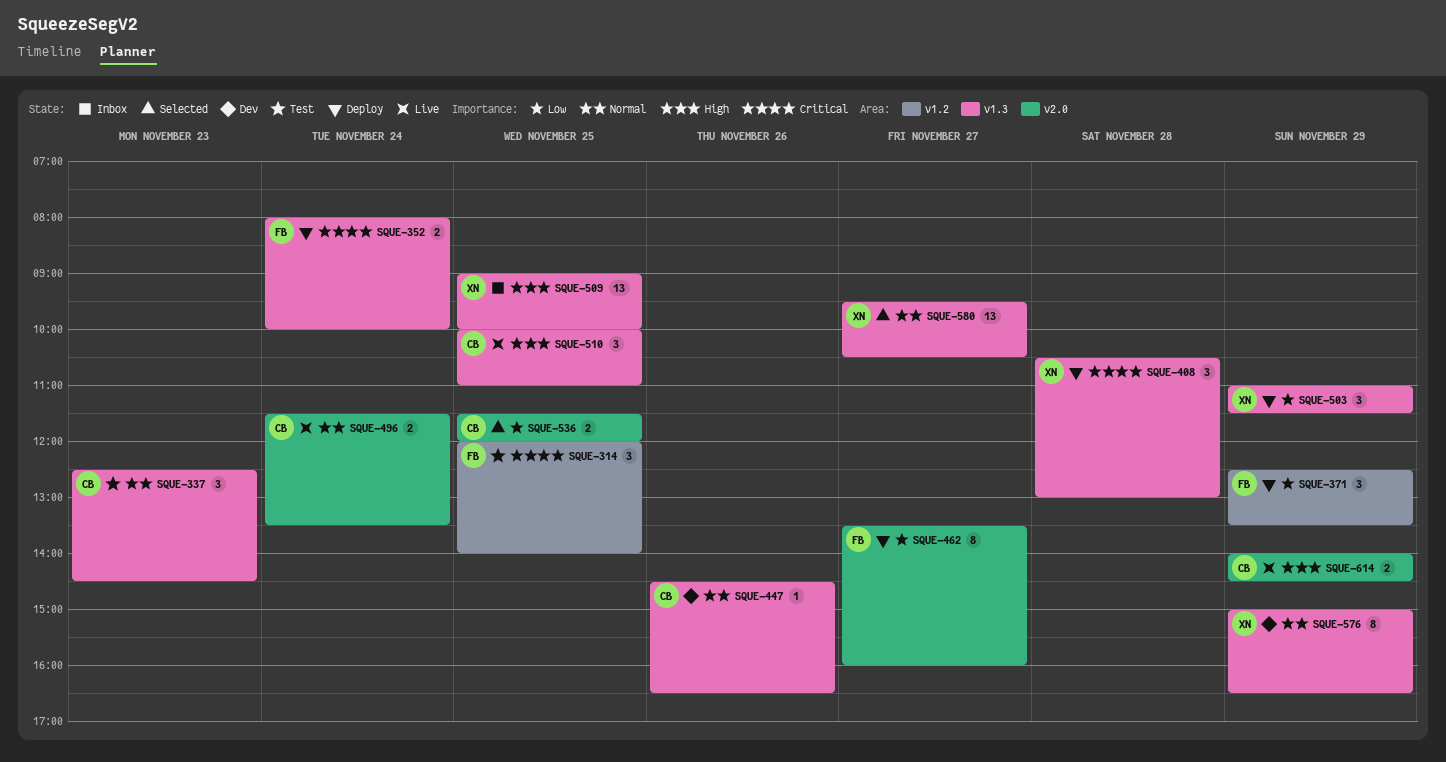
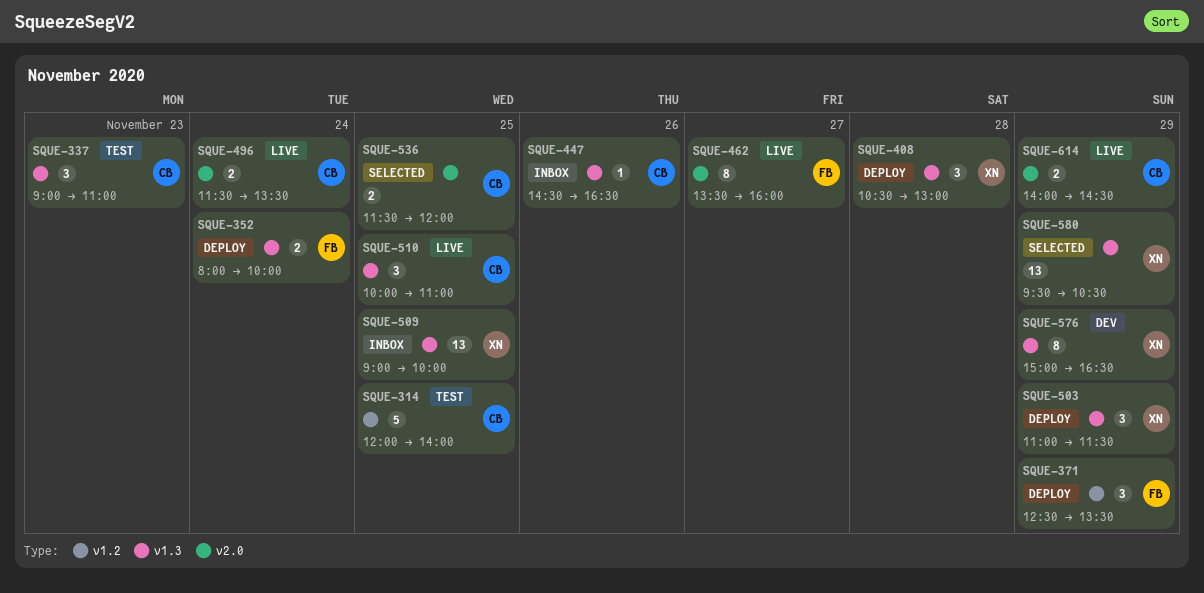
SQUE-314, owner: FB -> CB
SQUE-314, estimate: 3 -> 5
SQUE-337, begins: 12:30 -> 09:00
SQUE-337, ends: 14:30 -> 11:00
SQUE-447, status: Dev -> Inbox
SQUE-462, status: Deploy -> Live
SQUE-580, day: Nov 27 -> Nov 29

